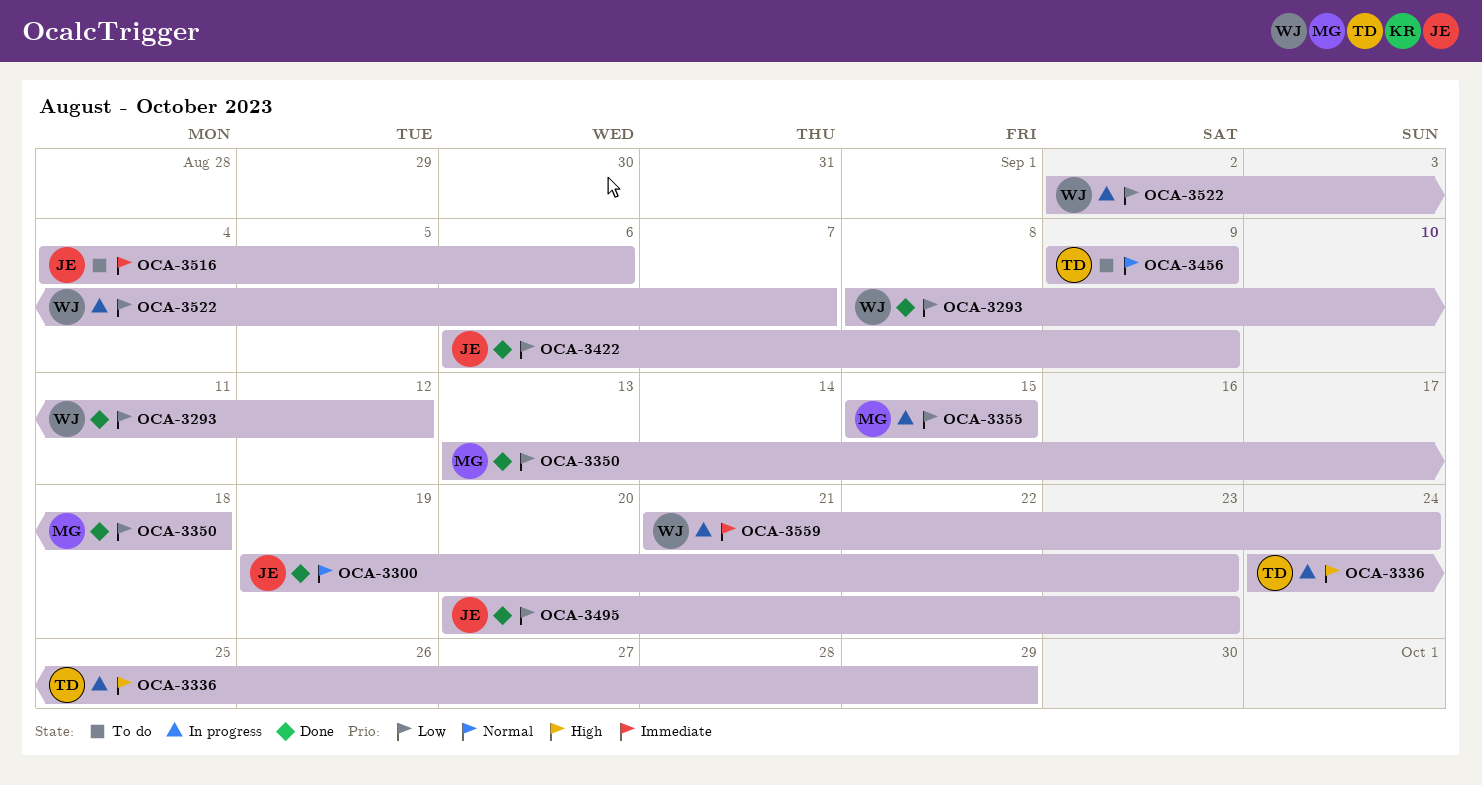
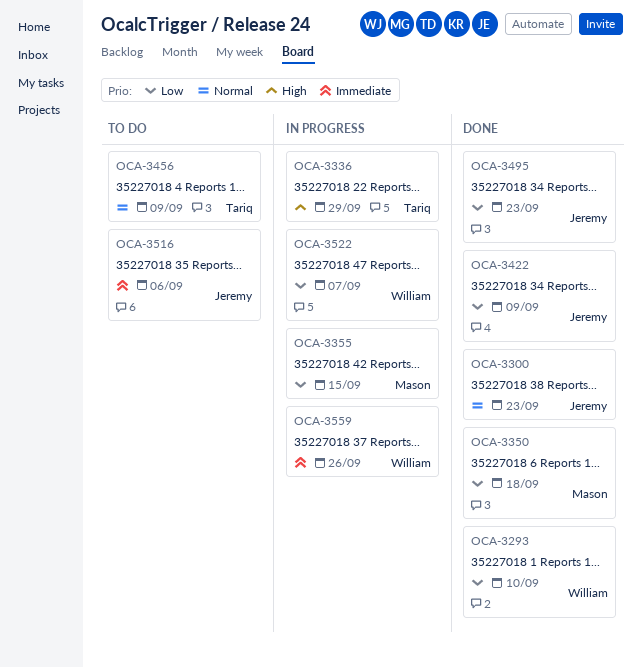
OCA-3293, due: Sep 12 -> Sep 10
OCA-3559, due: Sep 24 -> Sep 26

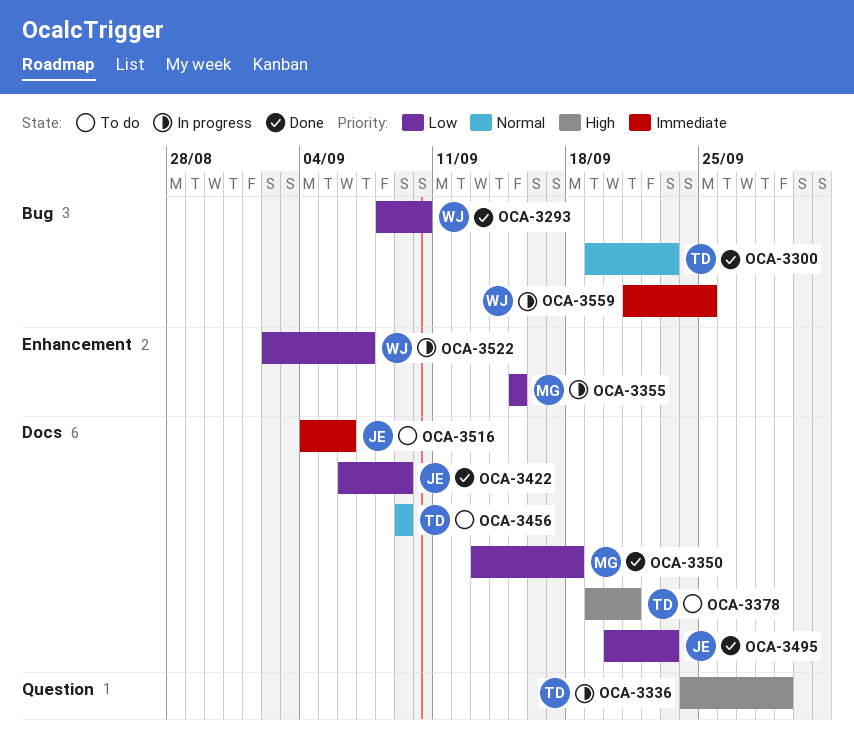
OCA-3300, owner: Jeremy -> Tariq
OCA-3378: none -> present
OCA-3559, due: Sep 26 -> Sep 25

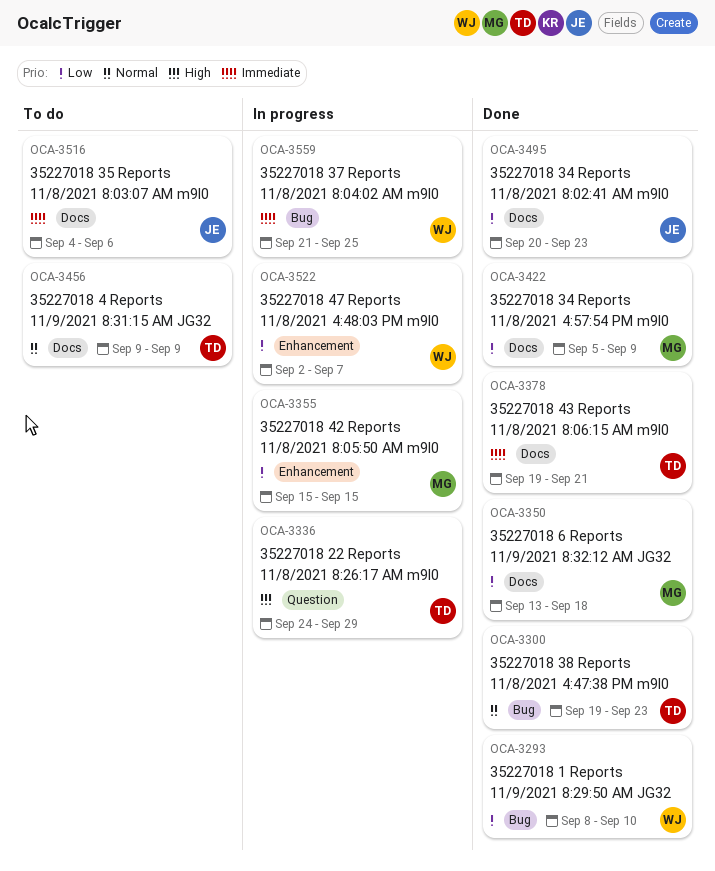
OCA-3378, status: To do -> Done
OCA-3378, priority: High -> Immediate
OCA-3422, owner: JE -> MG
OCA-3422, start: Sep 6 -> Sep 5

